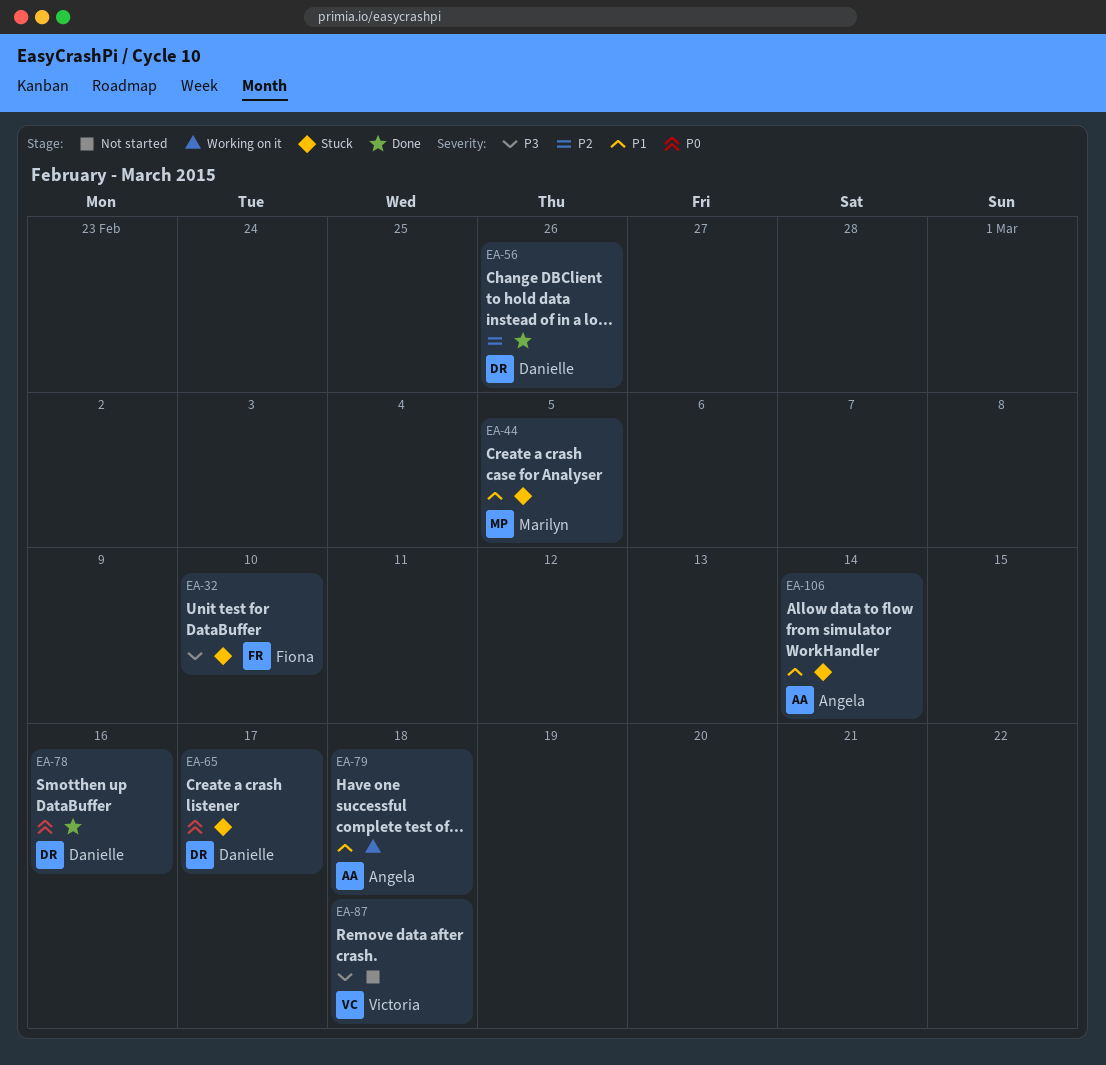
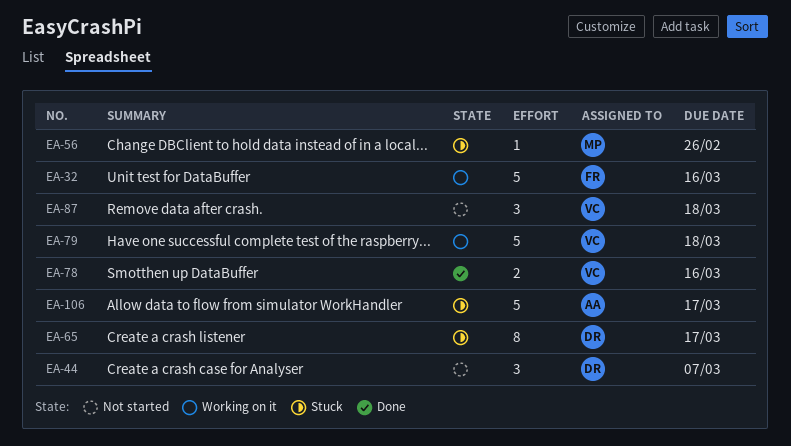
EA-32, status: Stuck -> Working on it
EA-32, due: Mar 10 -> Mar 16
EA-44, status: Stuck -> Not started
EA-44, owner: Marilyn -> Danielle
EA-44, due: Mar 5 -> Mar 7
EA-56, status: Done -> Stuck
EA-56, owner: Danielle -> Marilyn
EA-78, owner: Danielle -> Victoria
EA-79, owner: Angela -> Victoria
EA-106, due: Mar 14 -> Mar 17

